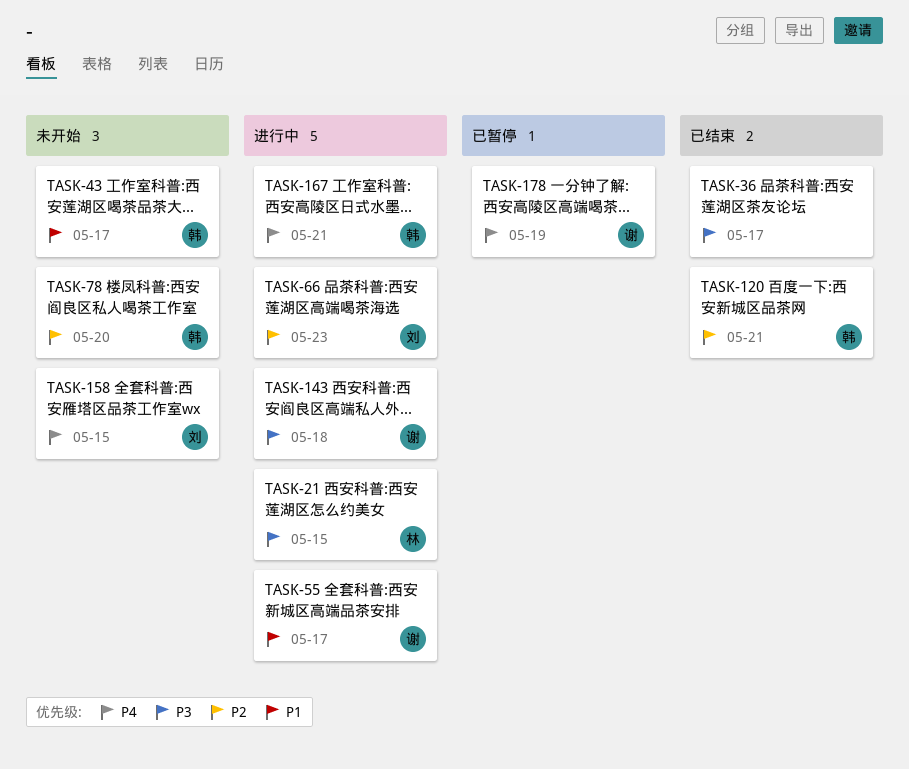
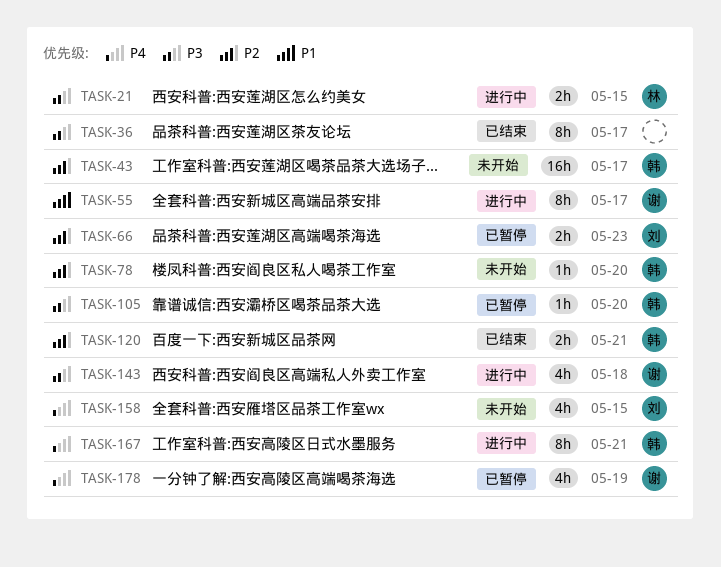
TASK-43, priority: P1 -> P2
TASK-66, status: 进行中 -> 已暂停
TASK-105: none -> present

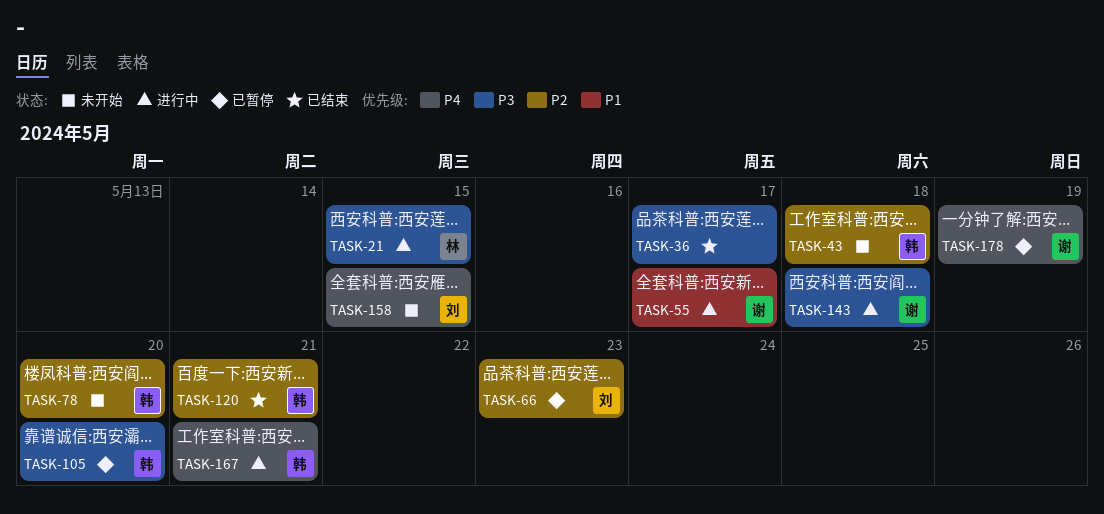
TASK-43, due: May 17 -> May 18

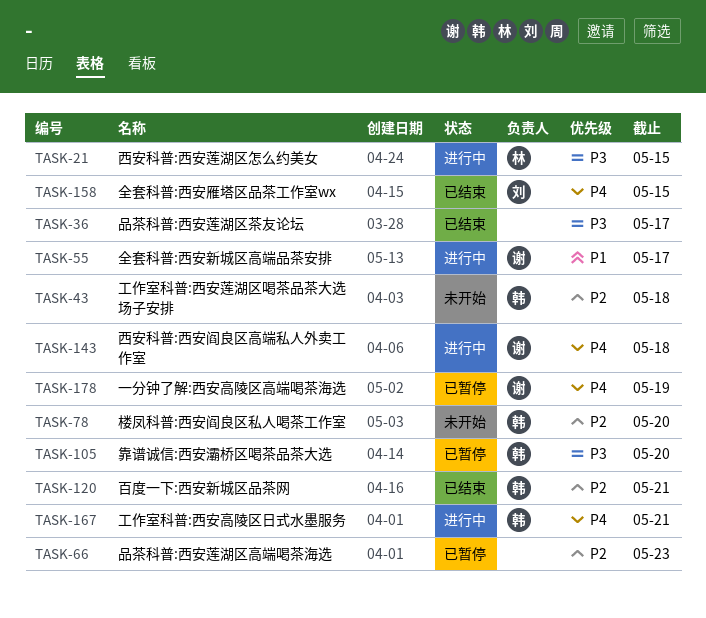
TASK-66, owner: 刘 -> none
TASK-143, priority: P3 -> P4
TASK-158, status: 未开始 -> 已结束

